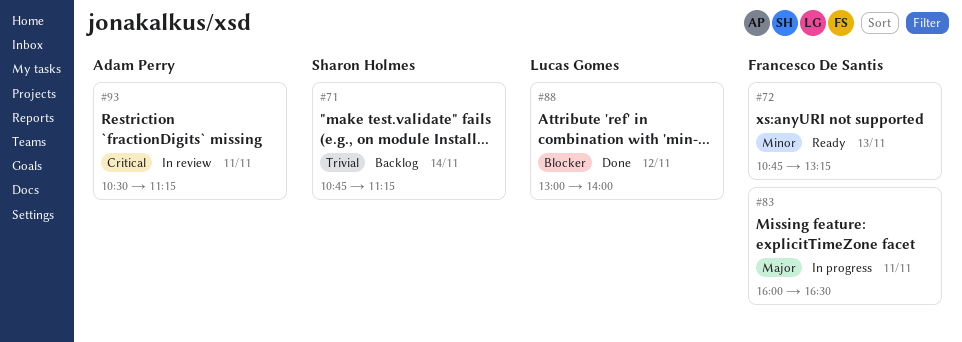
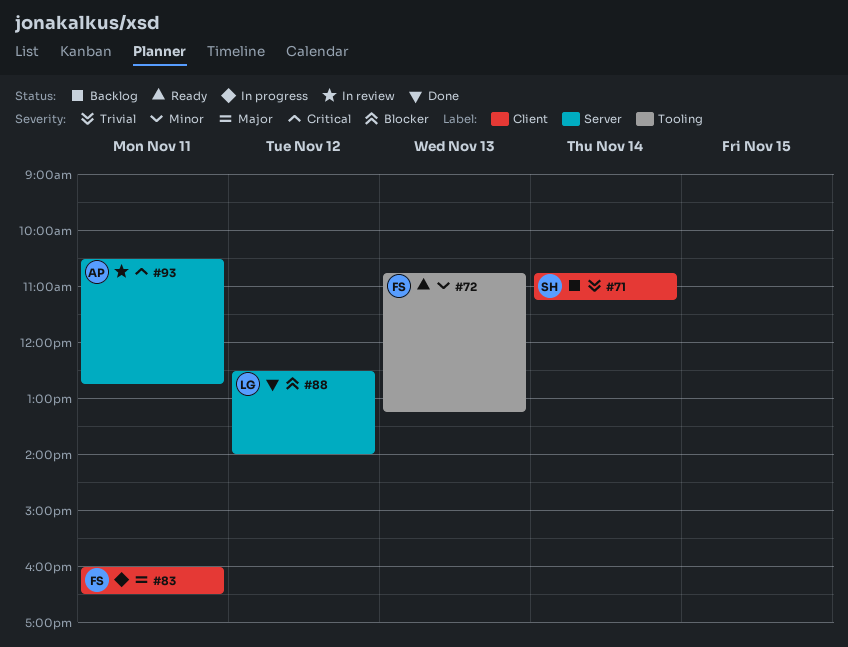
#88, begins: 13:00 -> 12:30
#93, ends: 11:15 -> 12:45

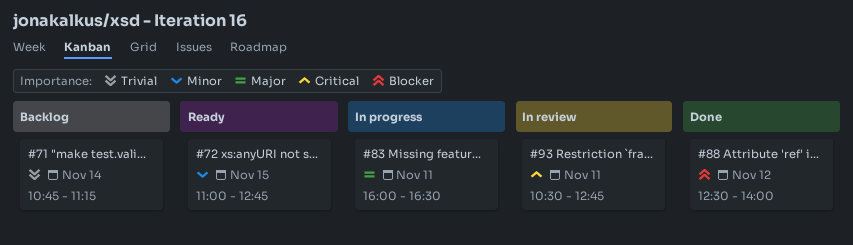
#72, day: Nov 13 -> Nov 15
#72, begins: 10:45 -> 11:00
#72, ends: 13:15 -> 12:45

